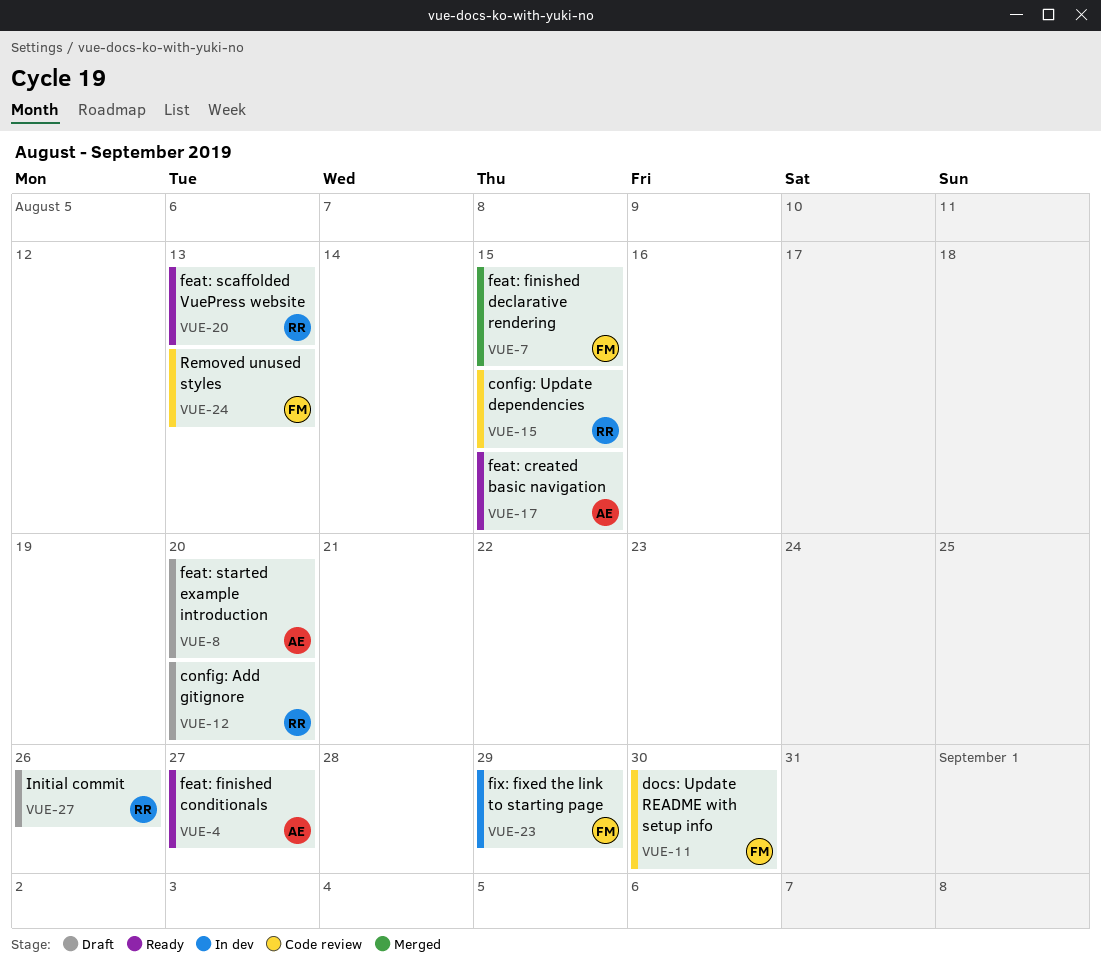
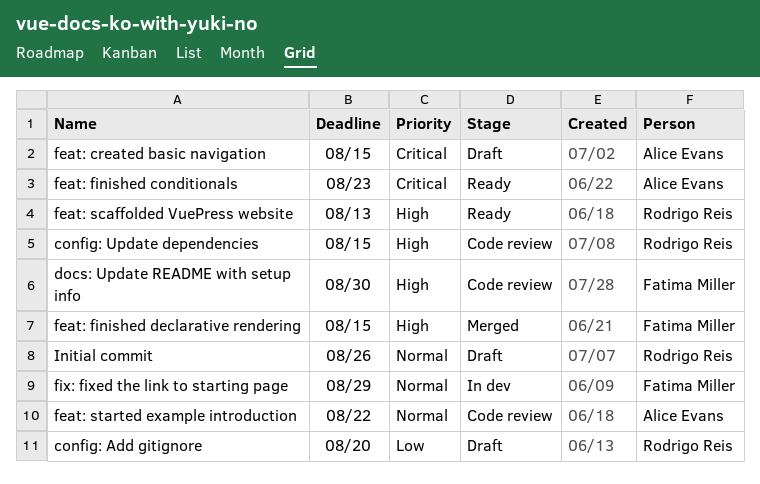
feat: created basic navigation, status: Ready -> Draft
feat: finished conditionals, due: Aug 27 -> Aug 23
feat: started example introduction, status: Draft -> Code review
feat: started example introduction, due: Aug 20 -> Aug 22
Removed unused styles: present -> none

